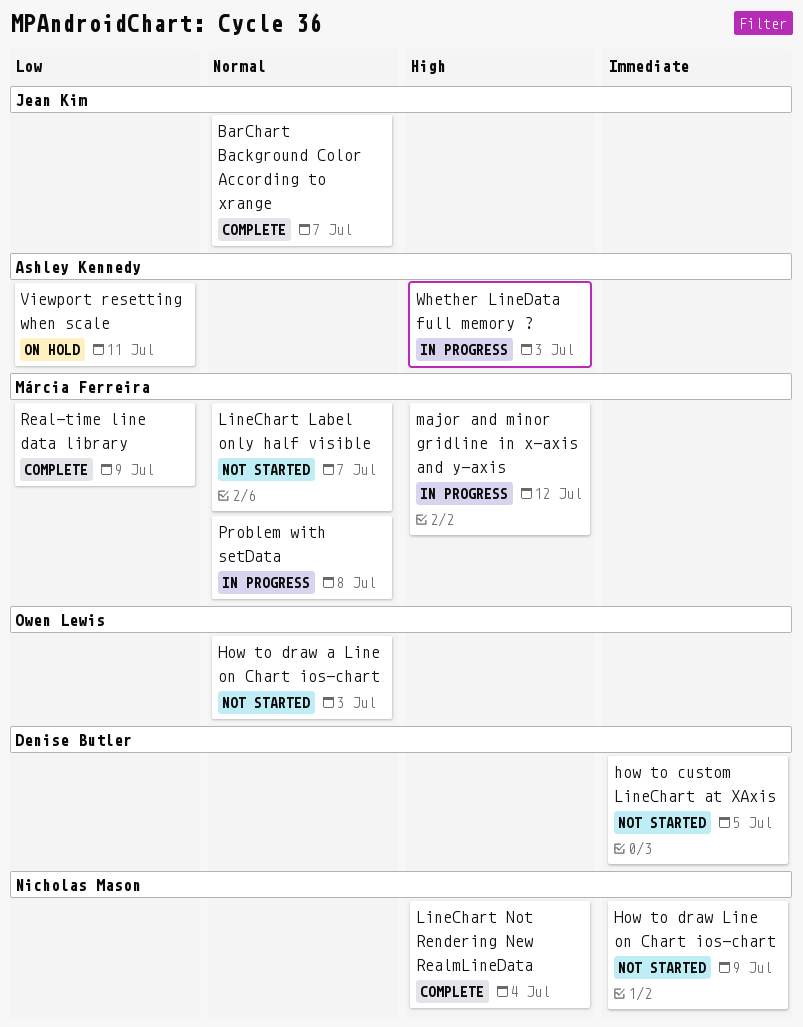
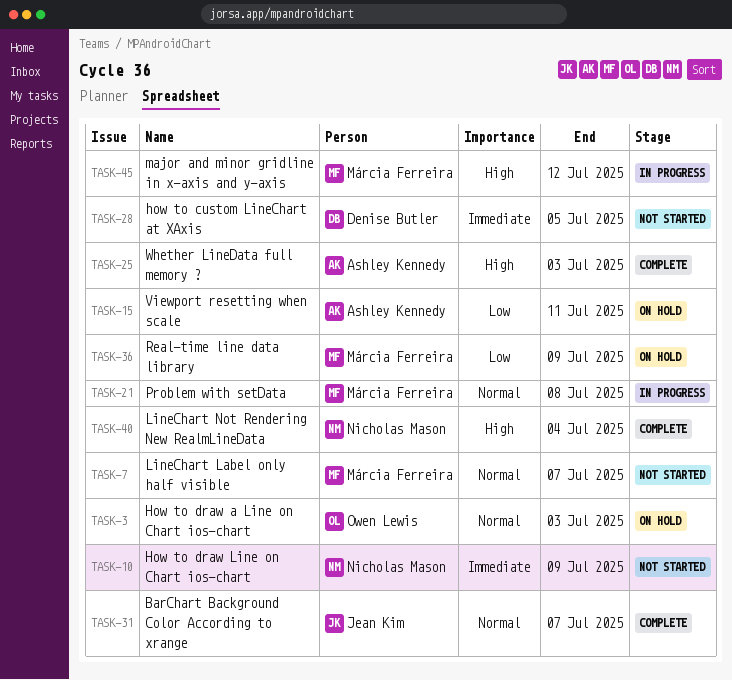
How to draw a Line on Chart ios-chart, status: Not started -> On hold
Real-time line data library, status: Complete -> On hold
Whether LineData full memory ?, status: In progress -> Complete

